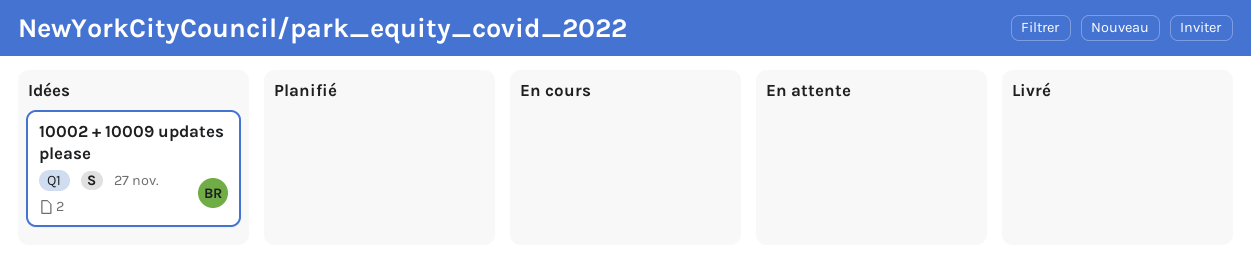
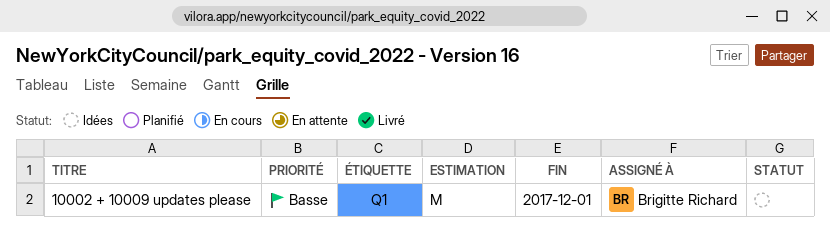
10002 + 10009 updates please, estimate: S -> M
10002 + 10009 updates please, due: Nov 27 -> Dec 1

